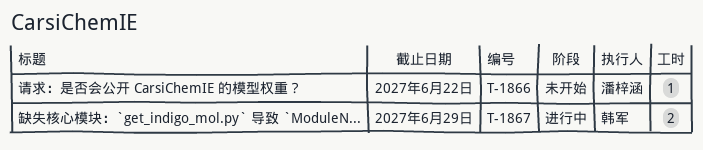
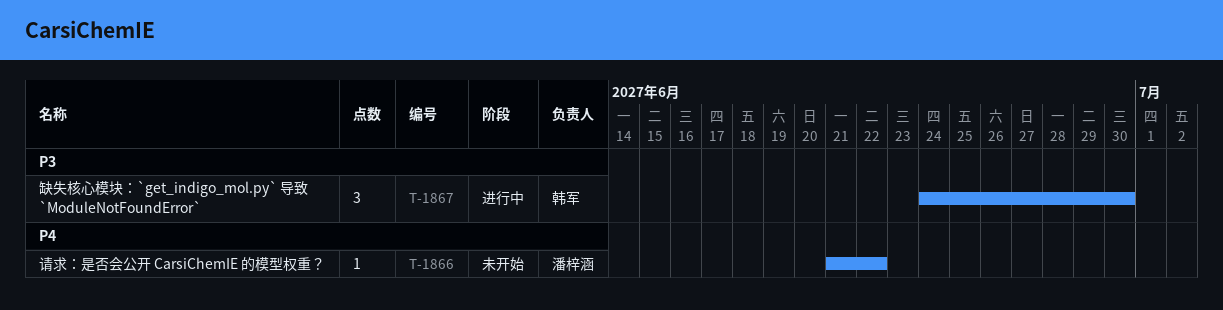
T-1867, estimate: 2 -> 3
T-1867, due: Jun 29 -> Jun 30

